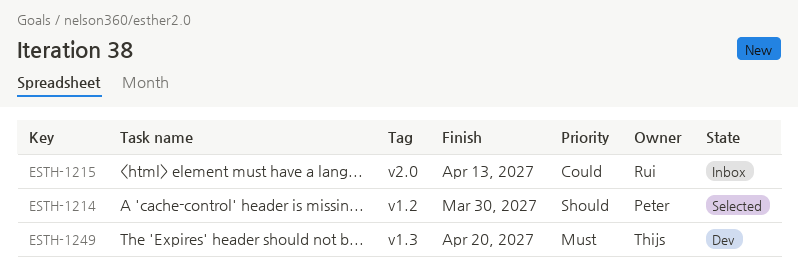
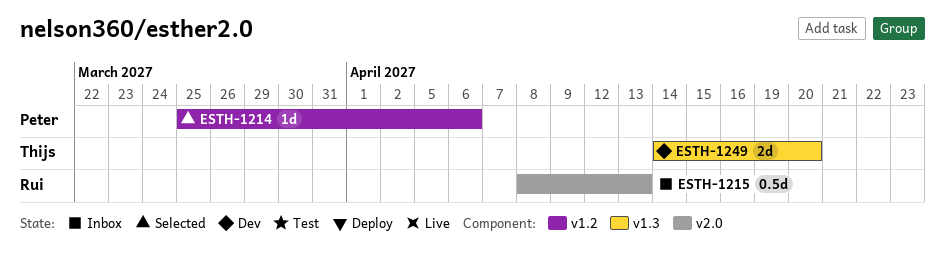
ESTH-1214, due: Mar 30 -> Apr 6

